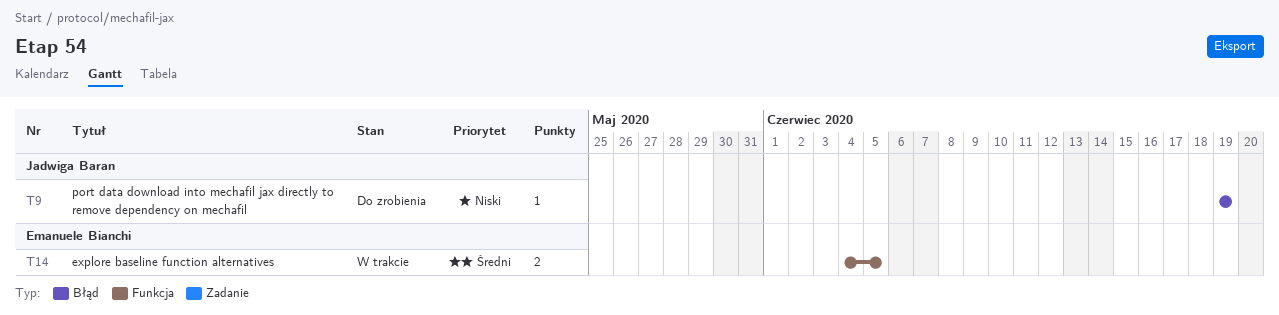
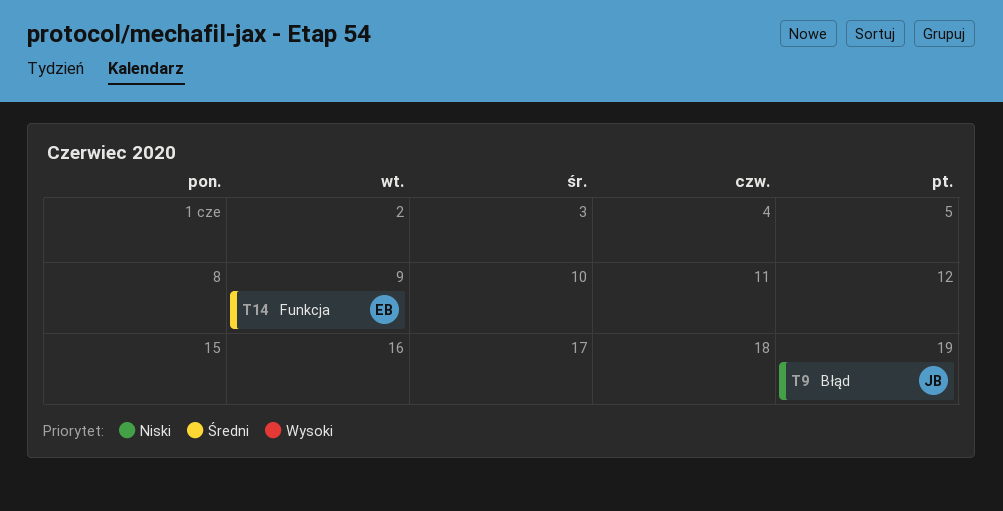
T14, due: Jun 5 -> Jun 9

